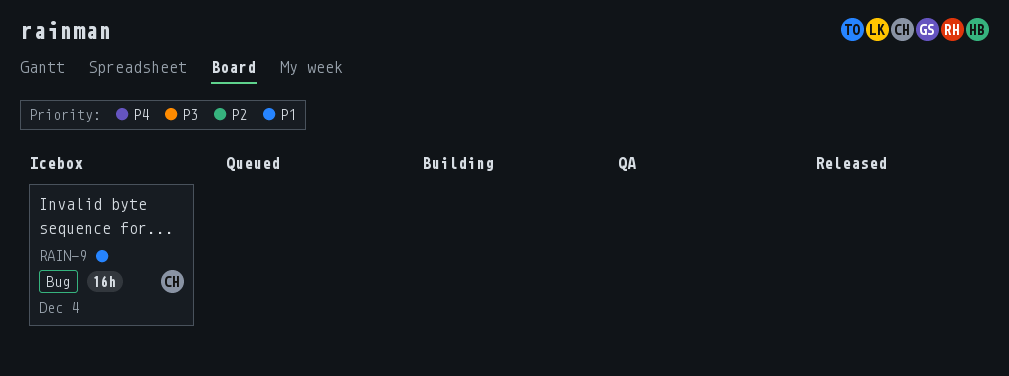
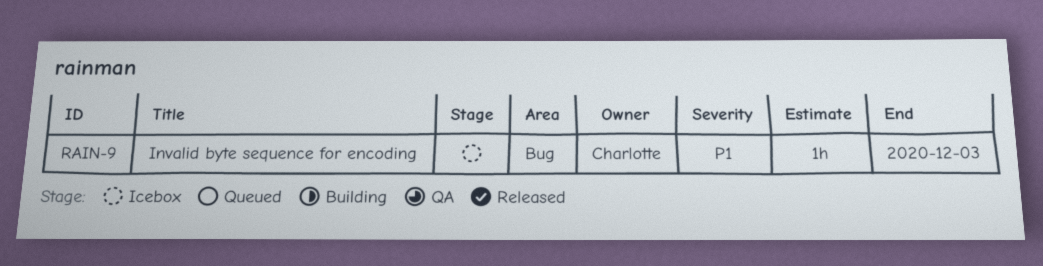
RAIN-9, estimate: 16h -> 1h
RAIN-9, due: Dec 4 -> Dec 3

